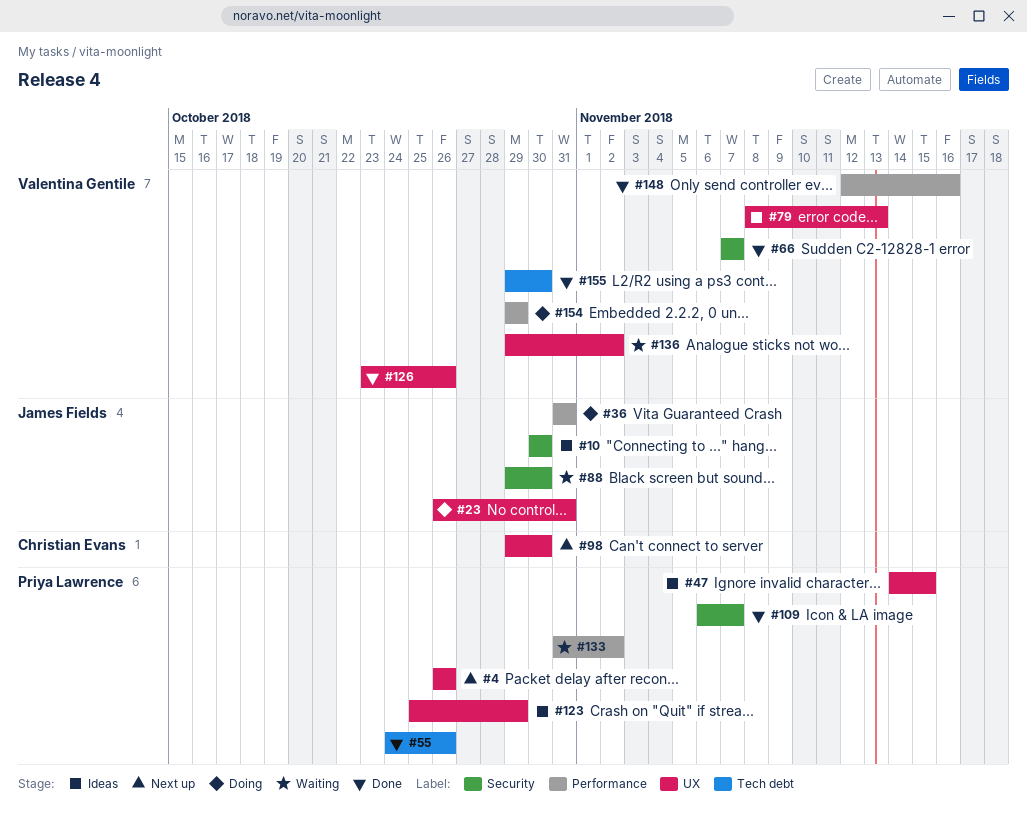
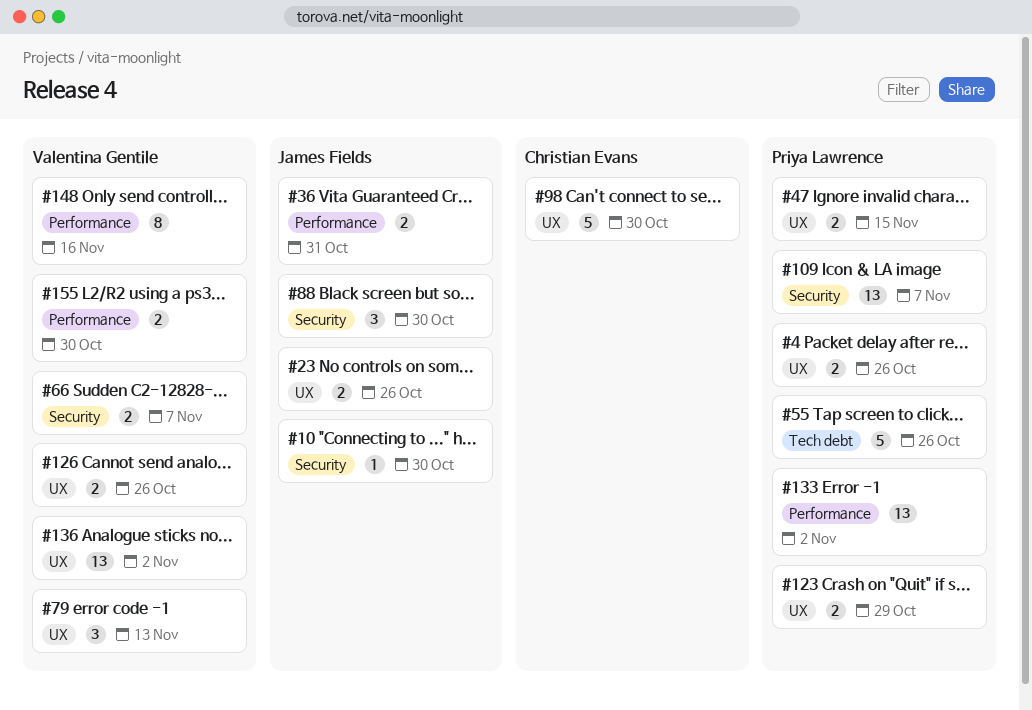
#23, due: Oct 31 -> Oct 26
#154: present -> none
#155, label: Tech debt -> Performance

